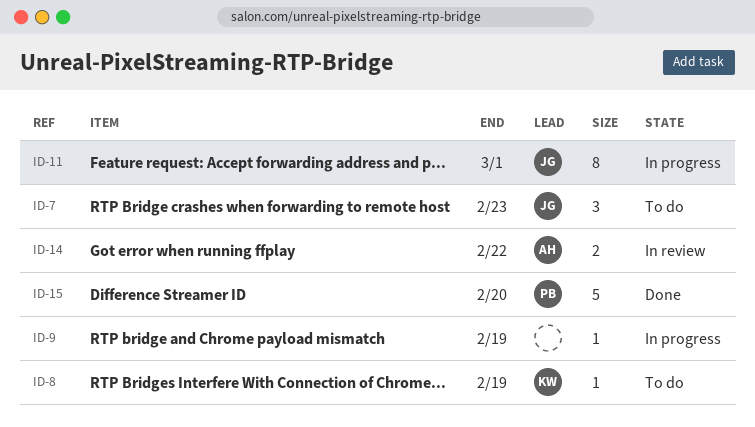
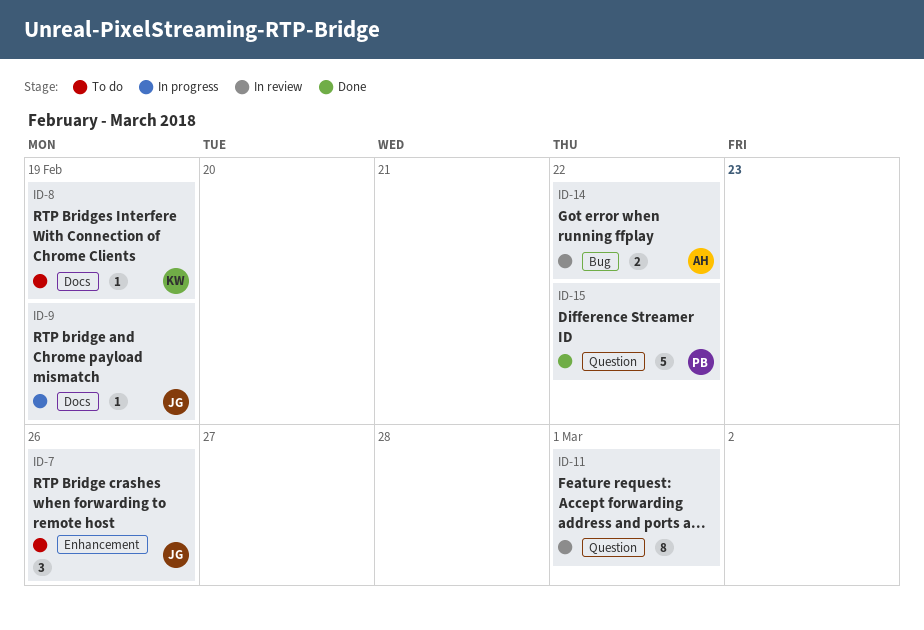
ID-7, due: Feb 23 -> Feb 26
ID-9, owner: none -> JG
ID-11, status: In progress -> In review
ID-11, owner: JG -> none
ID-15, due: Feb 20 -> Feb 22

